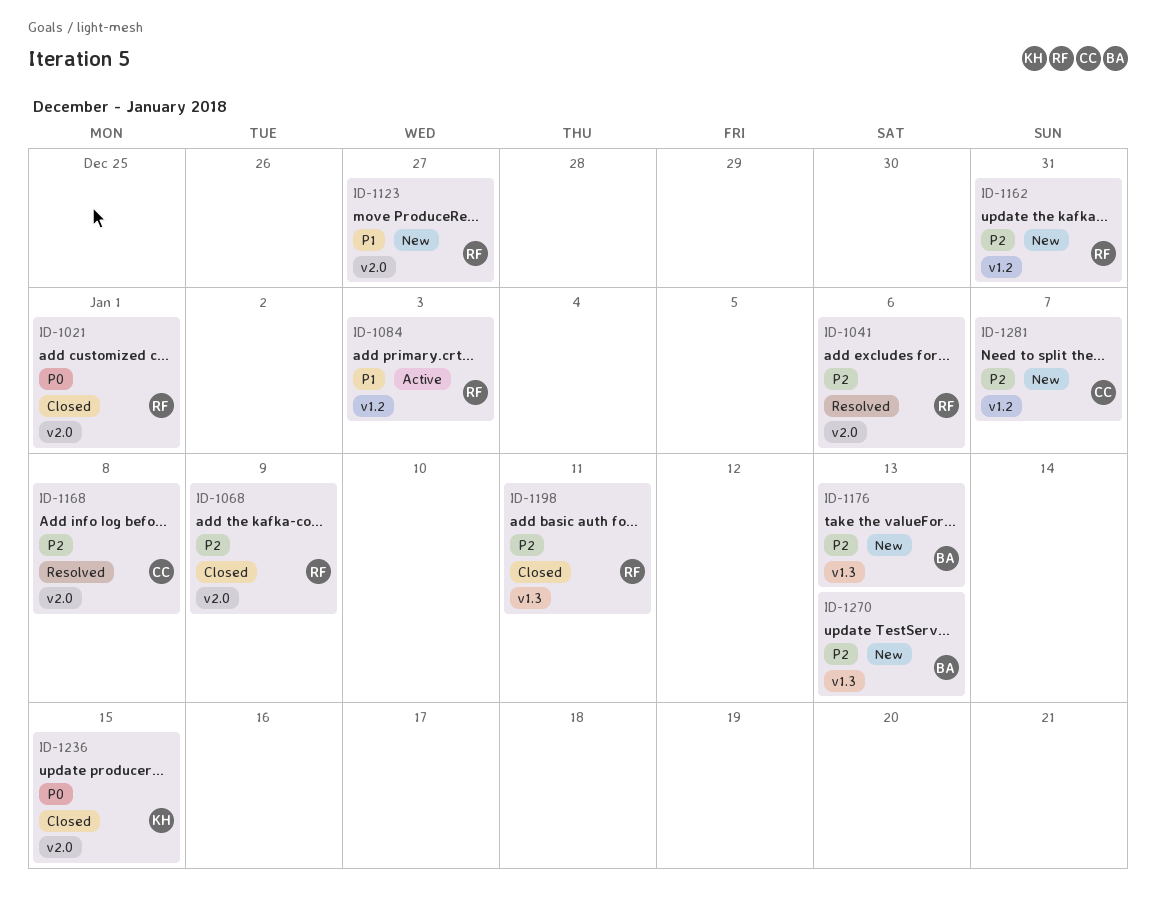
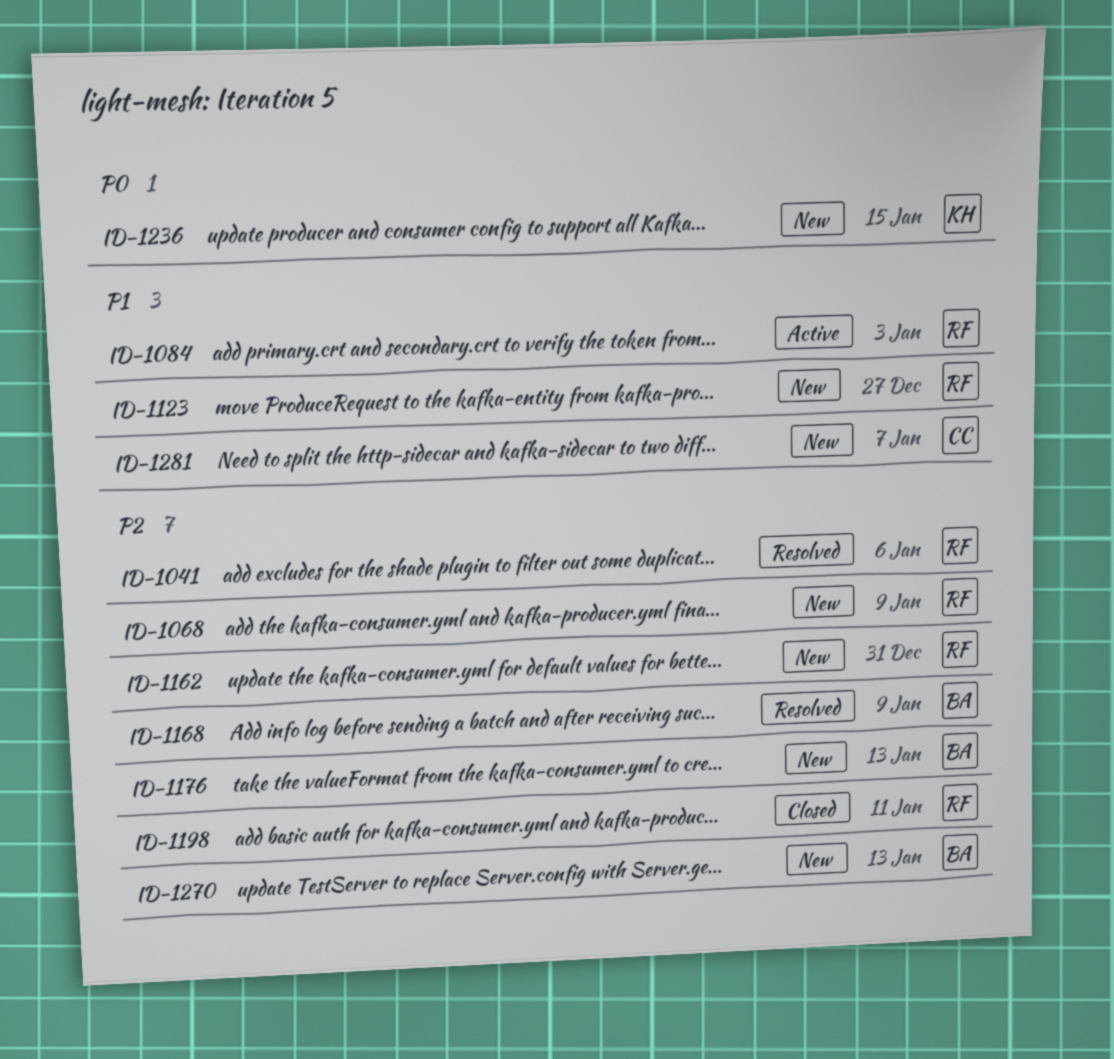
ID-1021: present -> none
ID-1068, status: Closed -> New
ID-1168, owner: CC -> BA
ID-1168, due: Jan 8 -> Jan 9
ID-1236, status: Closed -> New
ID-1281, priority: P2 -> P1

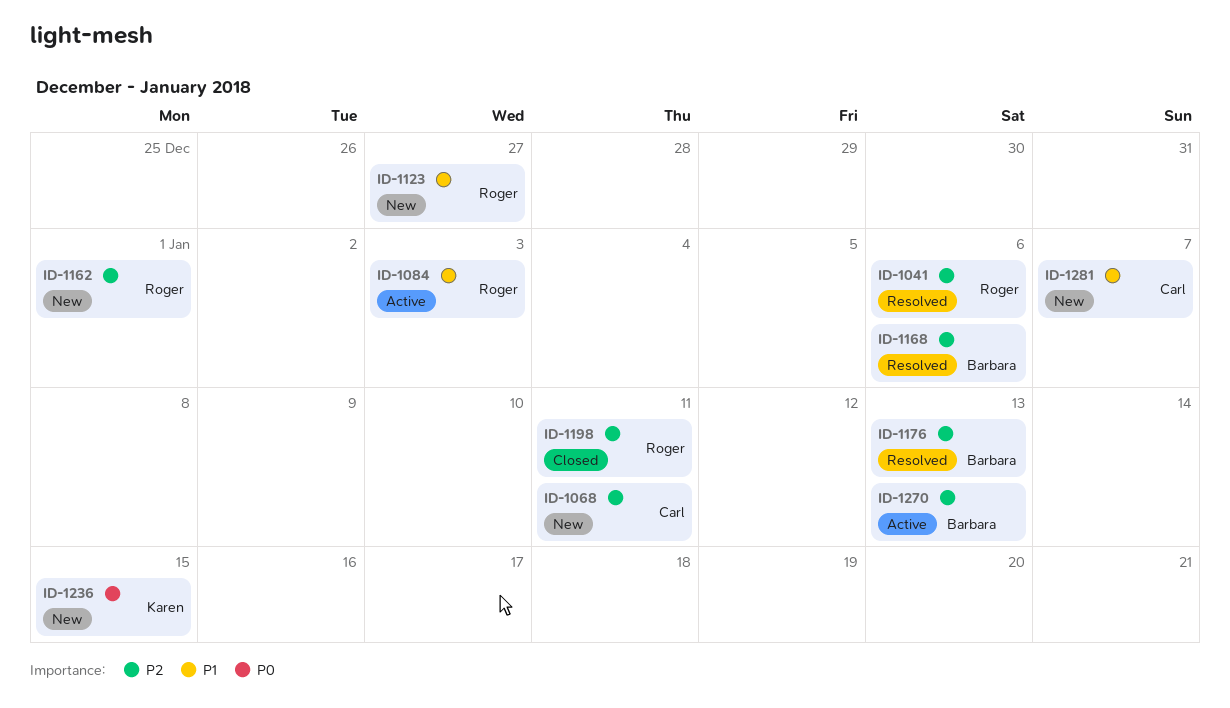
ID-1068, owner: Roger -> Carl
ID-1068, due: Jan 9 -> Jan 11
ID-1162, due: Dec 31 -> Jan 1
ID-1168, due: Jan 9 -> Jan 6
ID-1176, status: New -> Resolved
ID-1270, status: New -> Active

